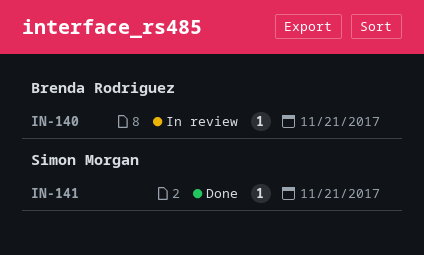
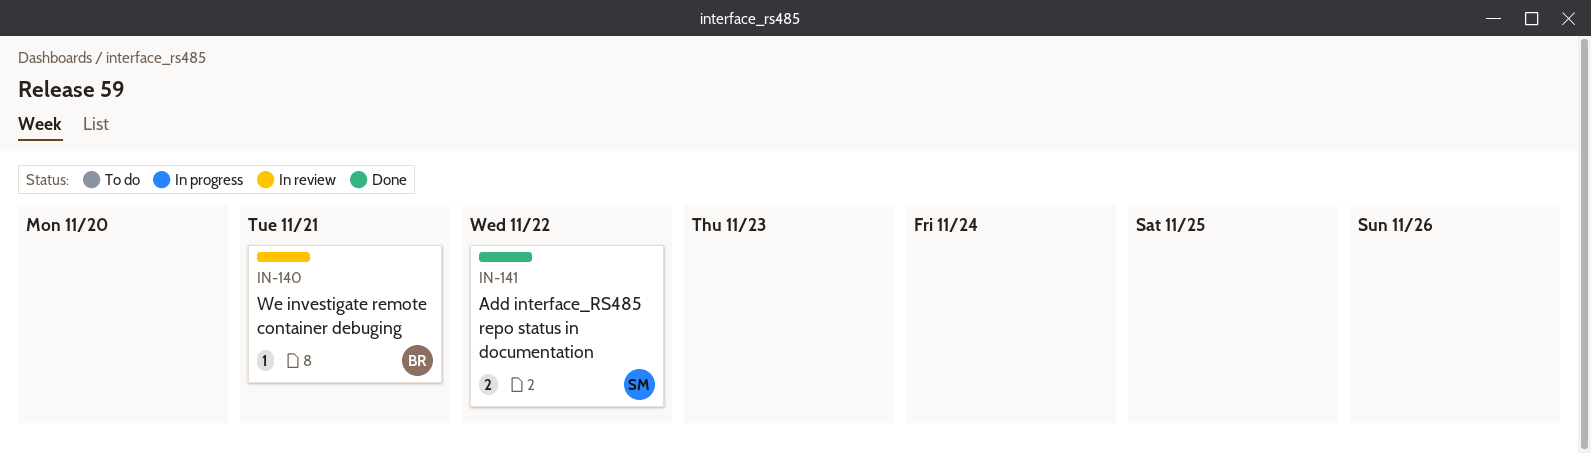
IN-141, estimate: 1 -> 2
IN-141, due: Nov 21 -> Nov 22

